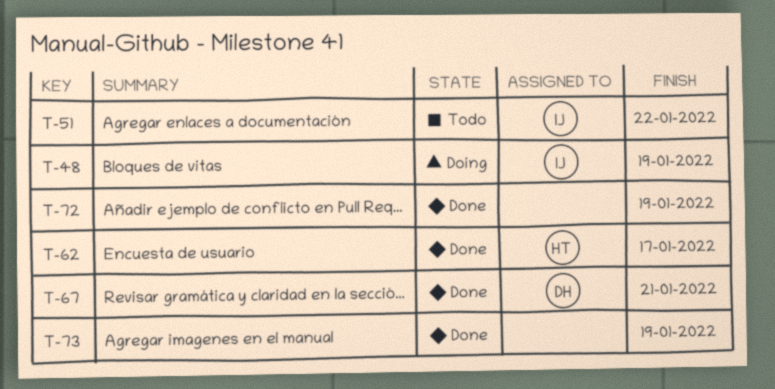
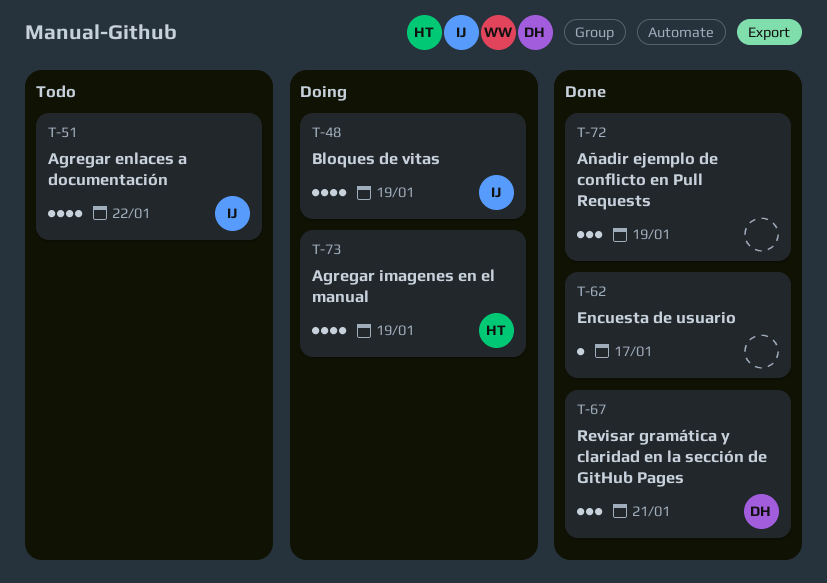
T-62, owner: HT -> none
T-73, status: Done -> Doing
T-73, owner: none -> HT

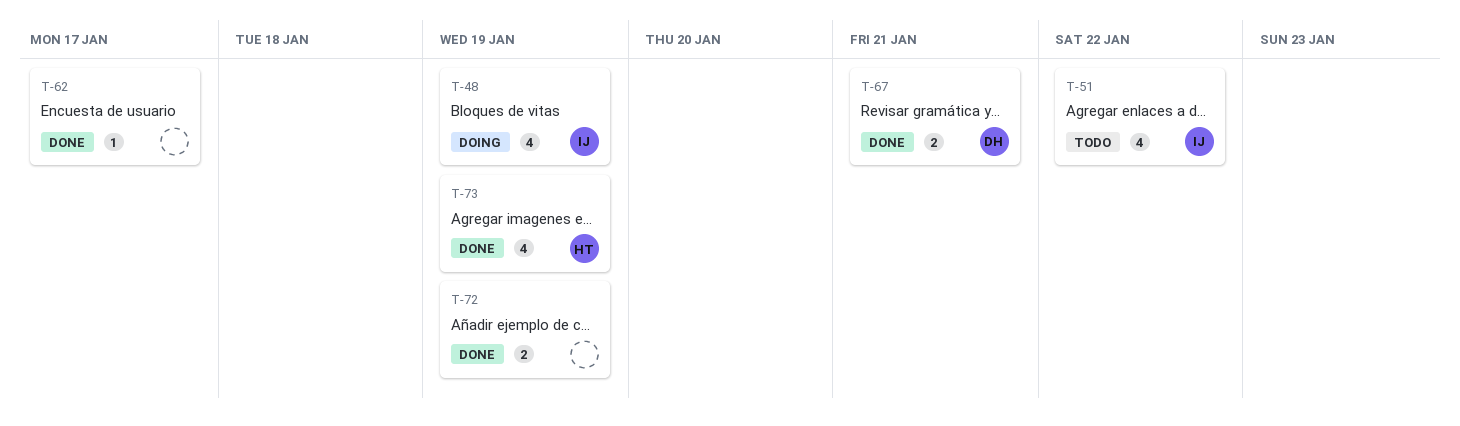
T-67, estimate: 3 -> 2
T-72, estimate: 3 -> 2
T-73, status: Doing -> Done

